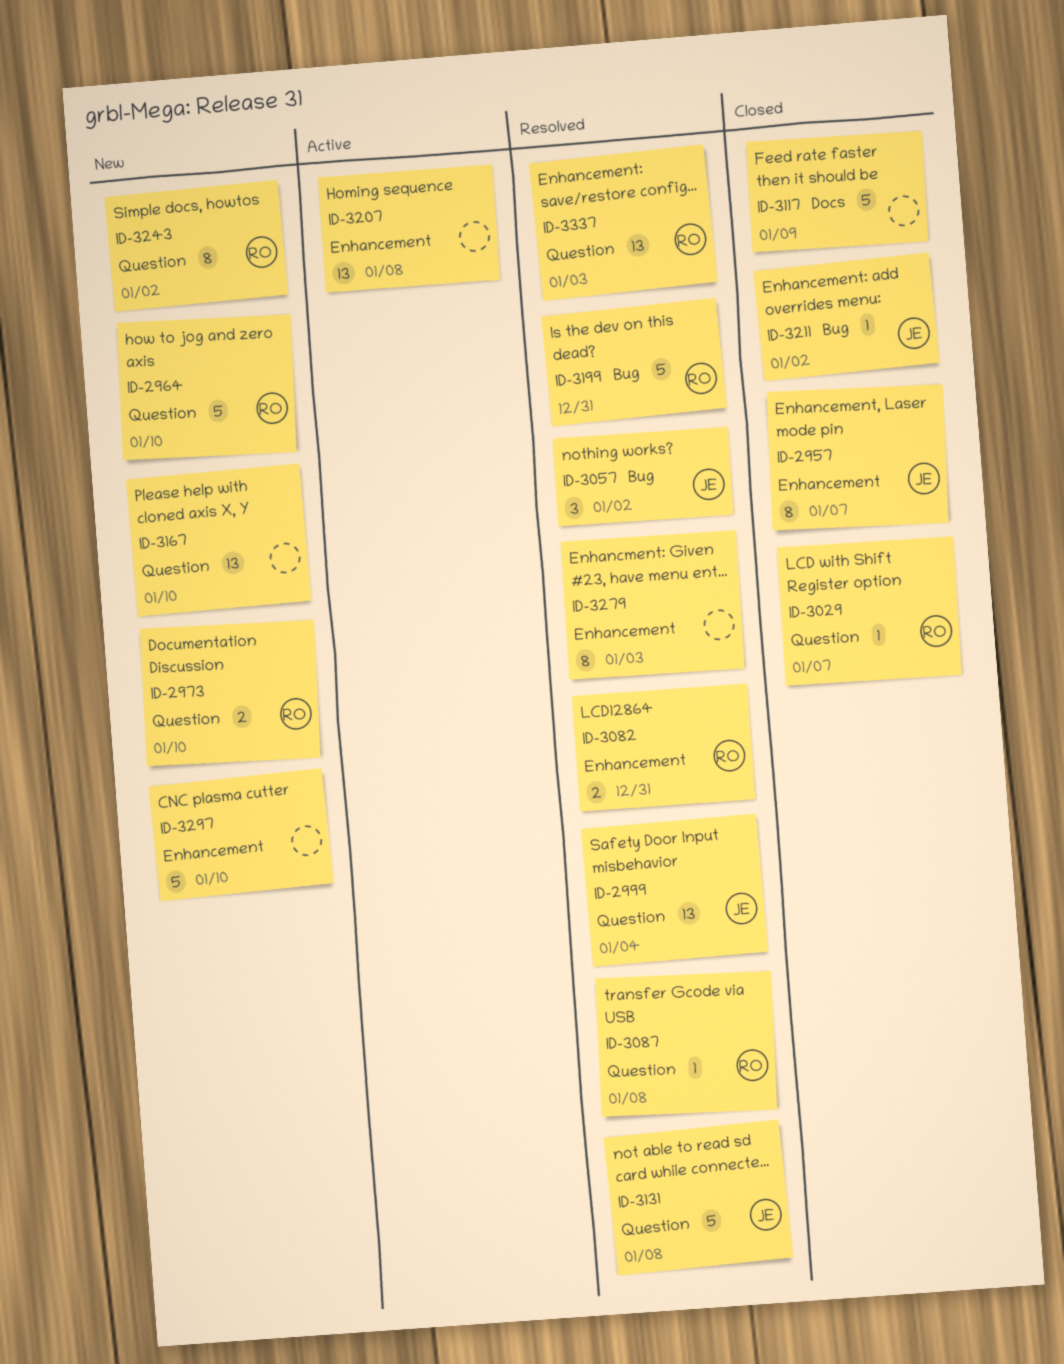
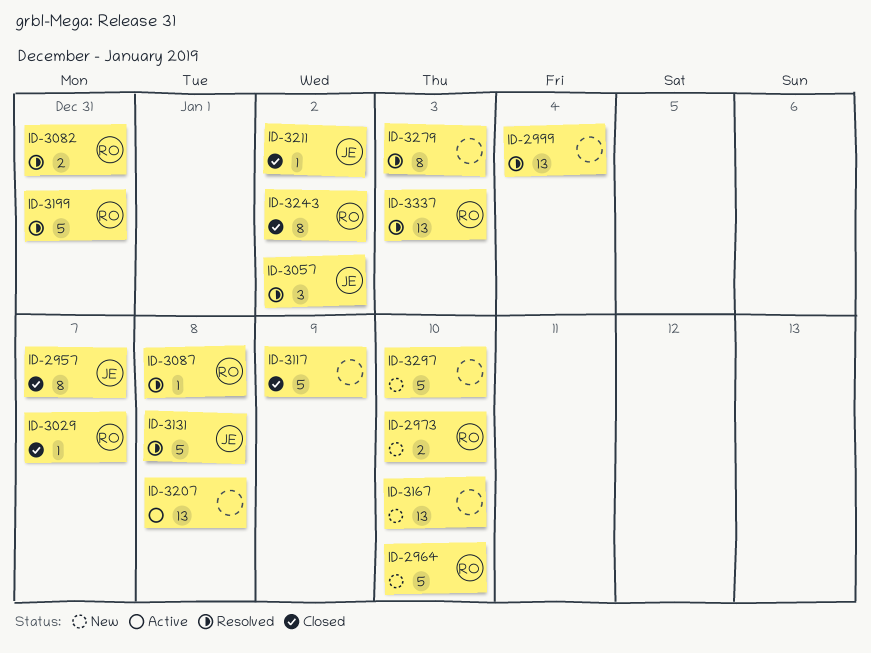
ID-2999, owner: JE -> none
ID-3243, status: New -> Closed

